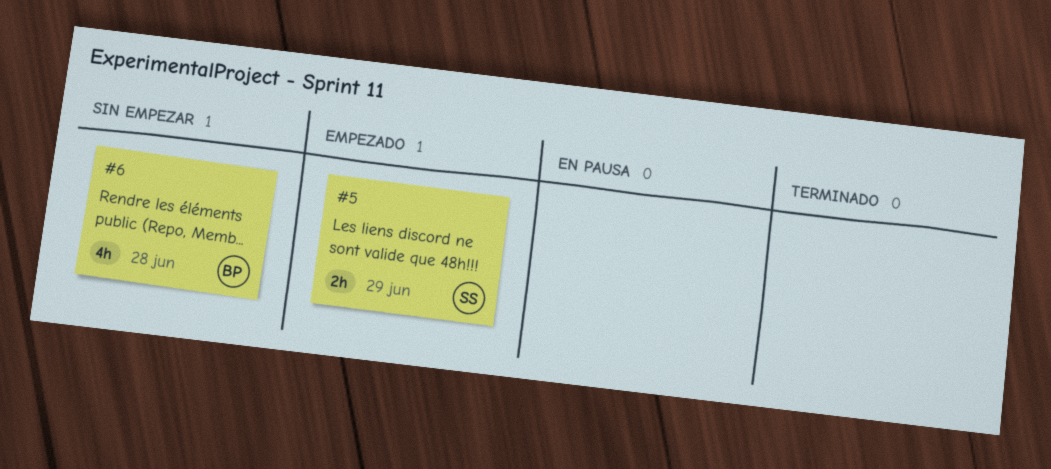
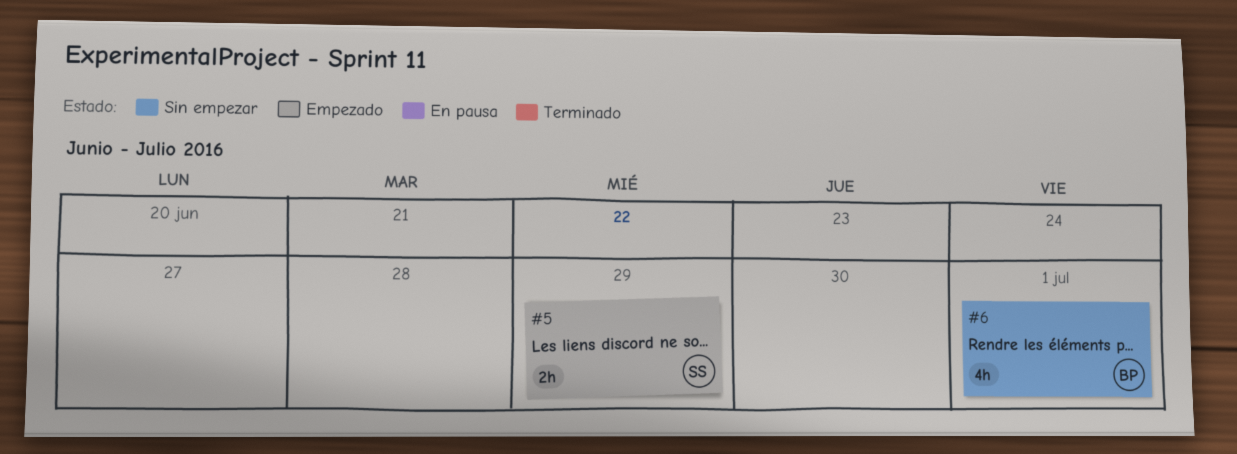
#6, due: Jun 28 -> Jul 1

